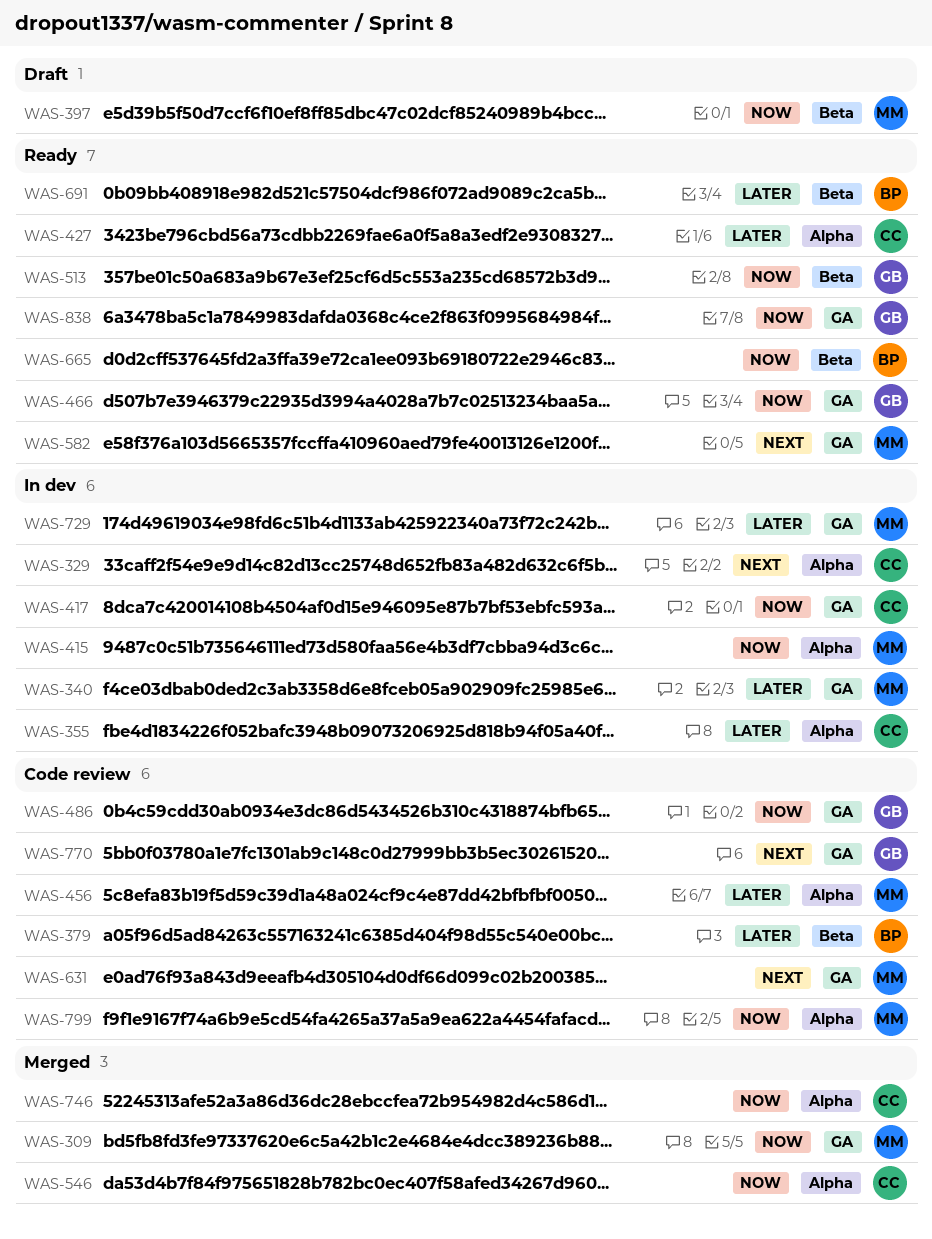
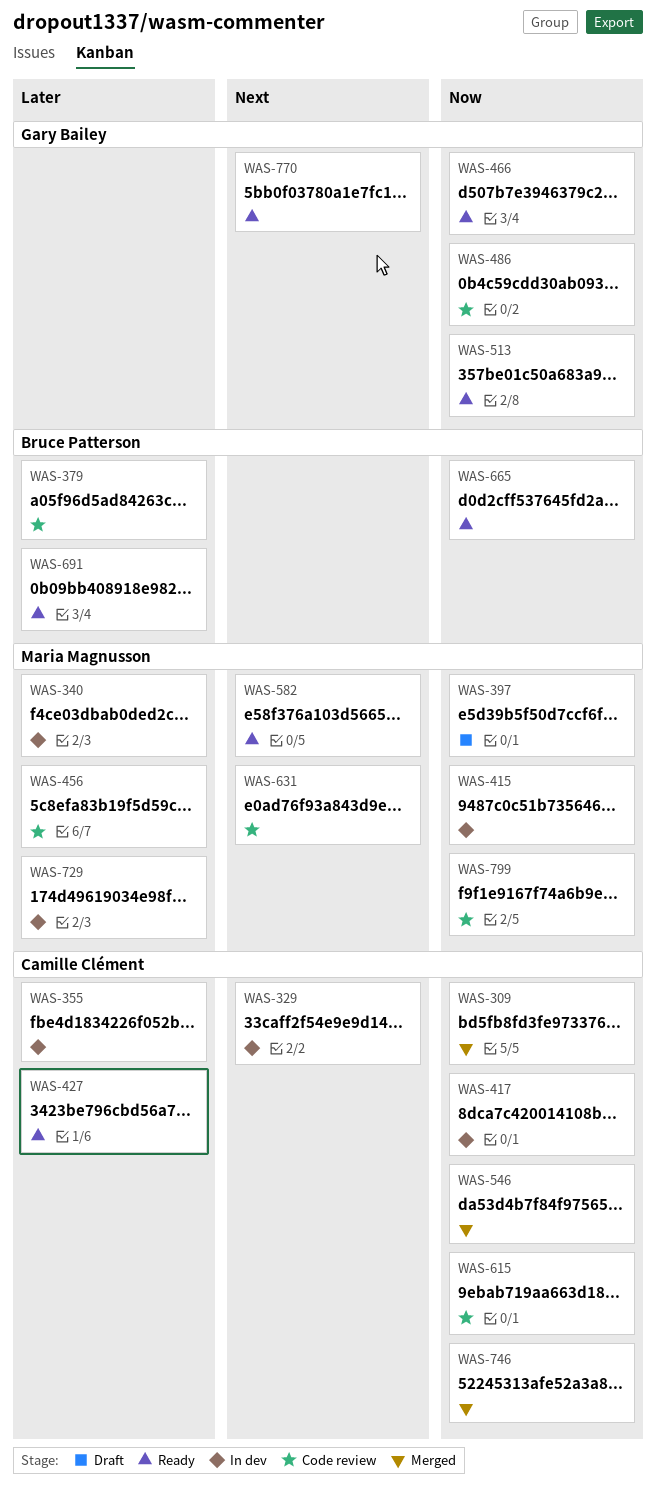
WAS-309, owner: Maria Magnusson -> Camille Clément
WAS-615: none -> present
WAS-770, status: Code review -> Ready
WAS-838: present -> none

